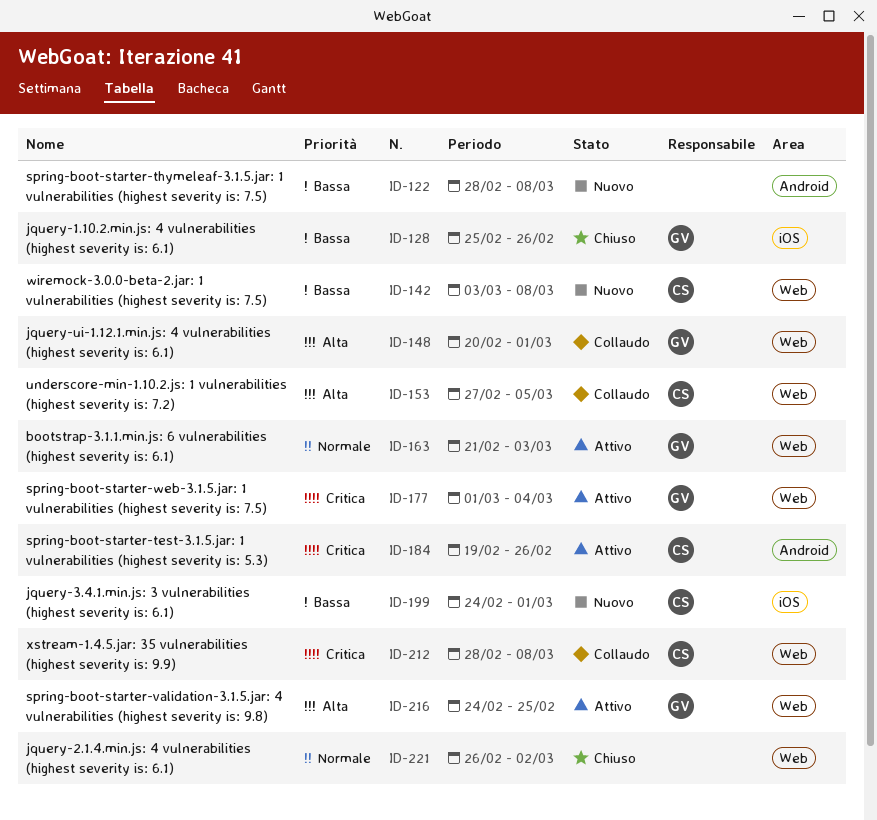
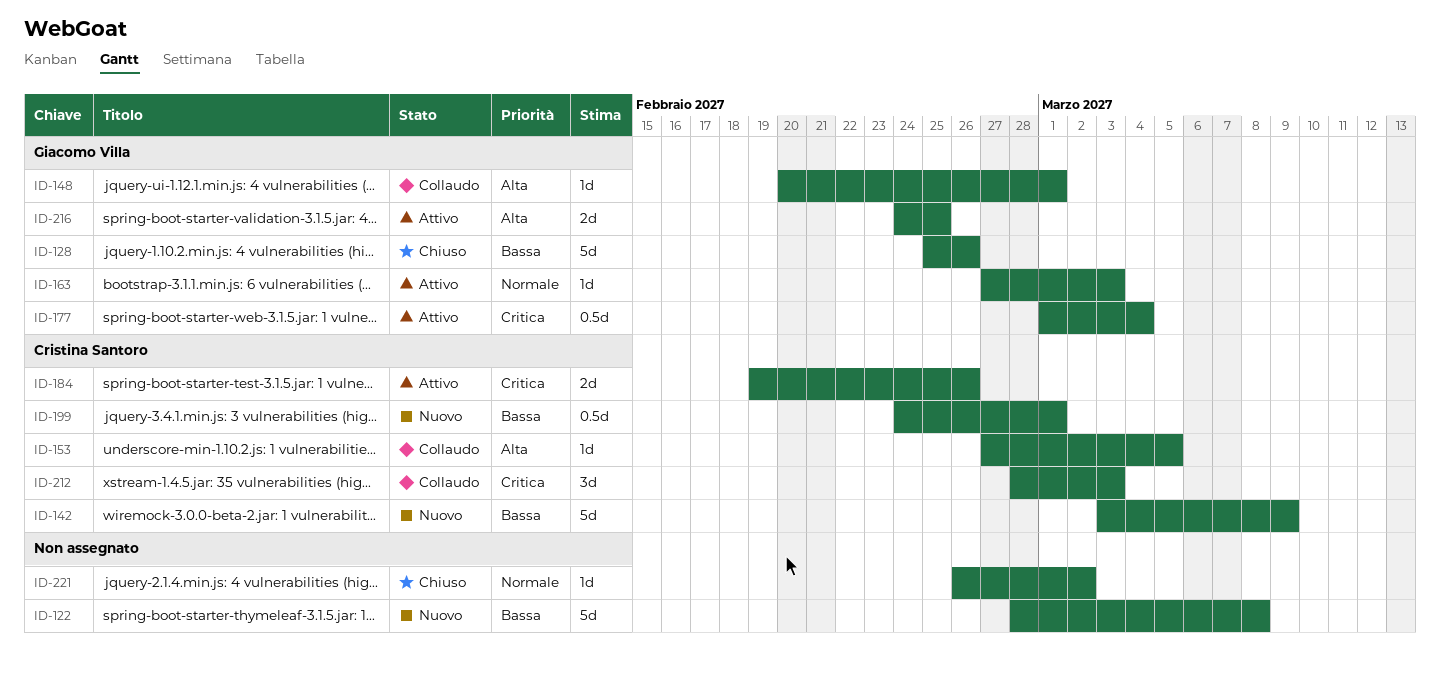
ID-142, due: Mar 8 -> Mar 9
ID-163, start: Feb 21 -> Feb 27
ID-212, due: Mar 8 -> Mar 3

